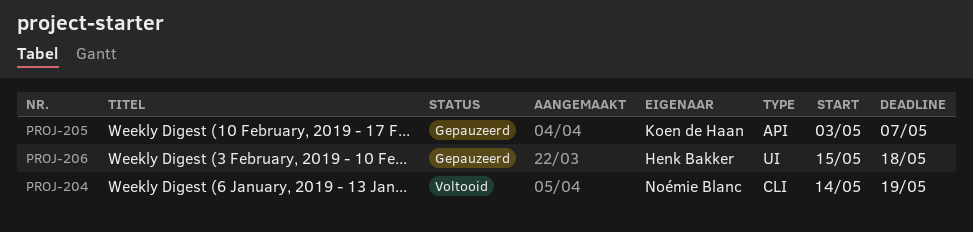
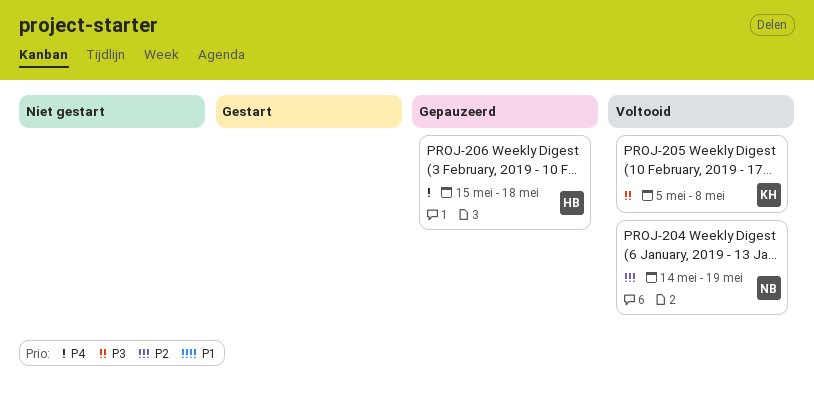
PROJ-205, status: Gepauzeerd -> Voltooid
PROJ-205, start: May 3 -> May 5
PROJ-205, due: May 7 -> May 8

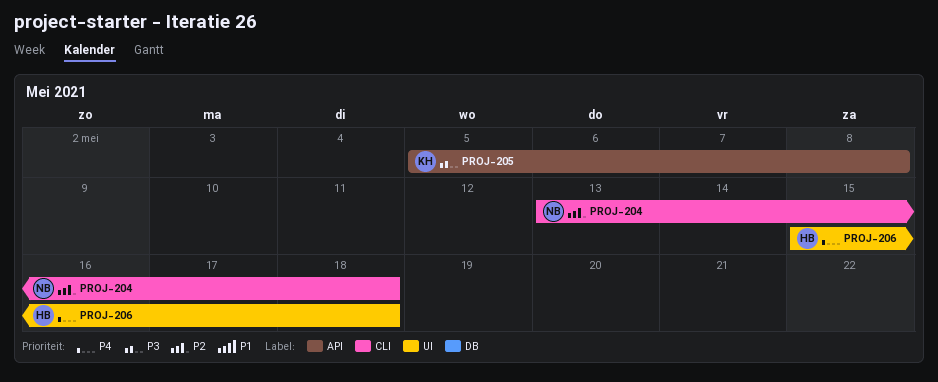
PROJ-204, start: May 14 -> May 13
PROJ-204, due: May 19 -> May 18

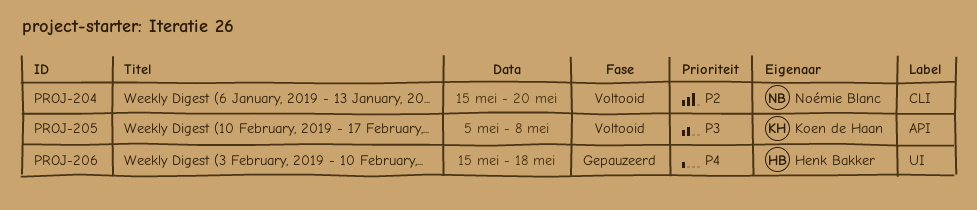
PROJ-204, start: May 13 -> May 15
PROJ-204, due: May 18 -> May 20

